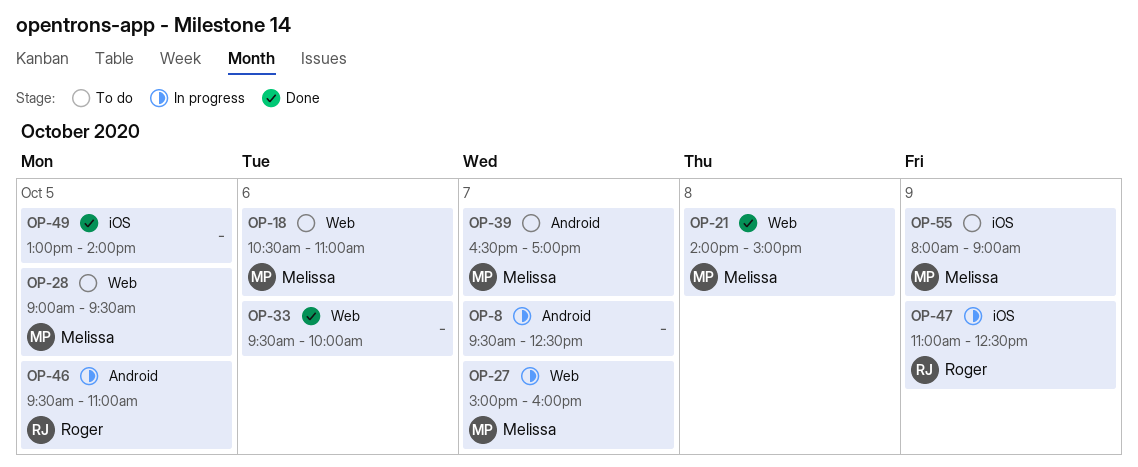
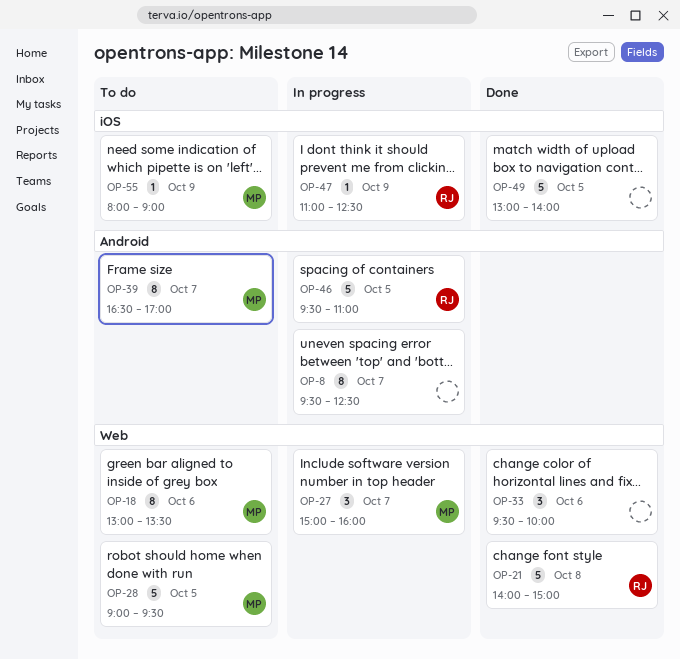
OP-18, begins: 10:30 -> 13:00
OP-18, ends: 11:00 -> 13:30
OP-21, owner: Melissa -> Roger

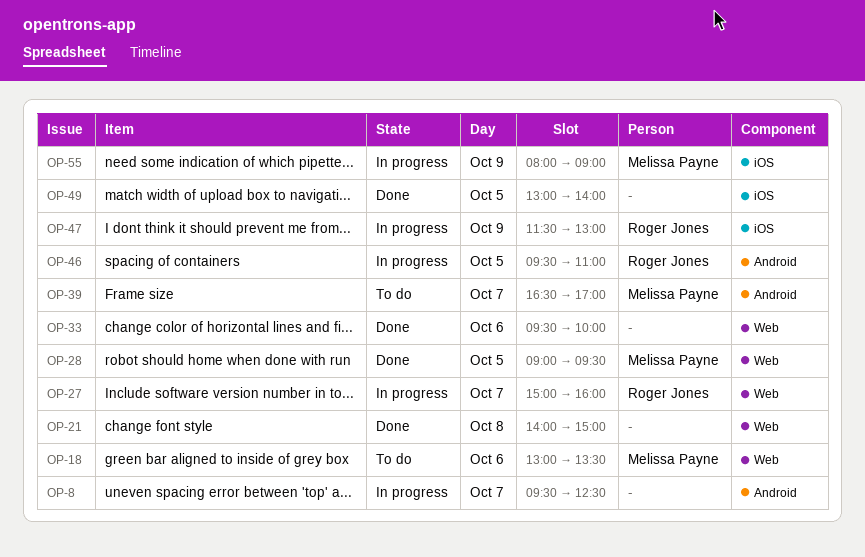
OP-21, owner: Roger Jones -> none
OP-27, owner: Melissa Payne -> Roger Jones
OP-28, status: To do -> Done
OP-47, begins: 11:00 -> 11:30
OP-47, ends: 12:30 -> 13:00
OP-55, status: To do -> In progress

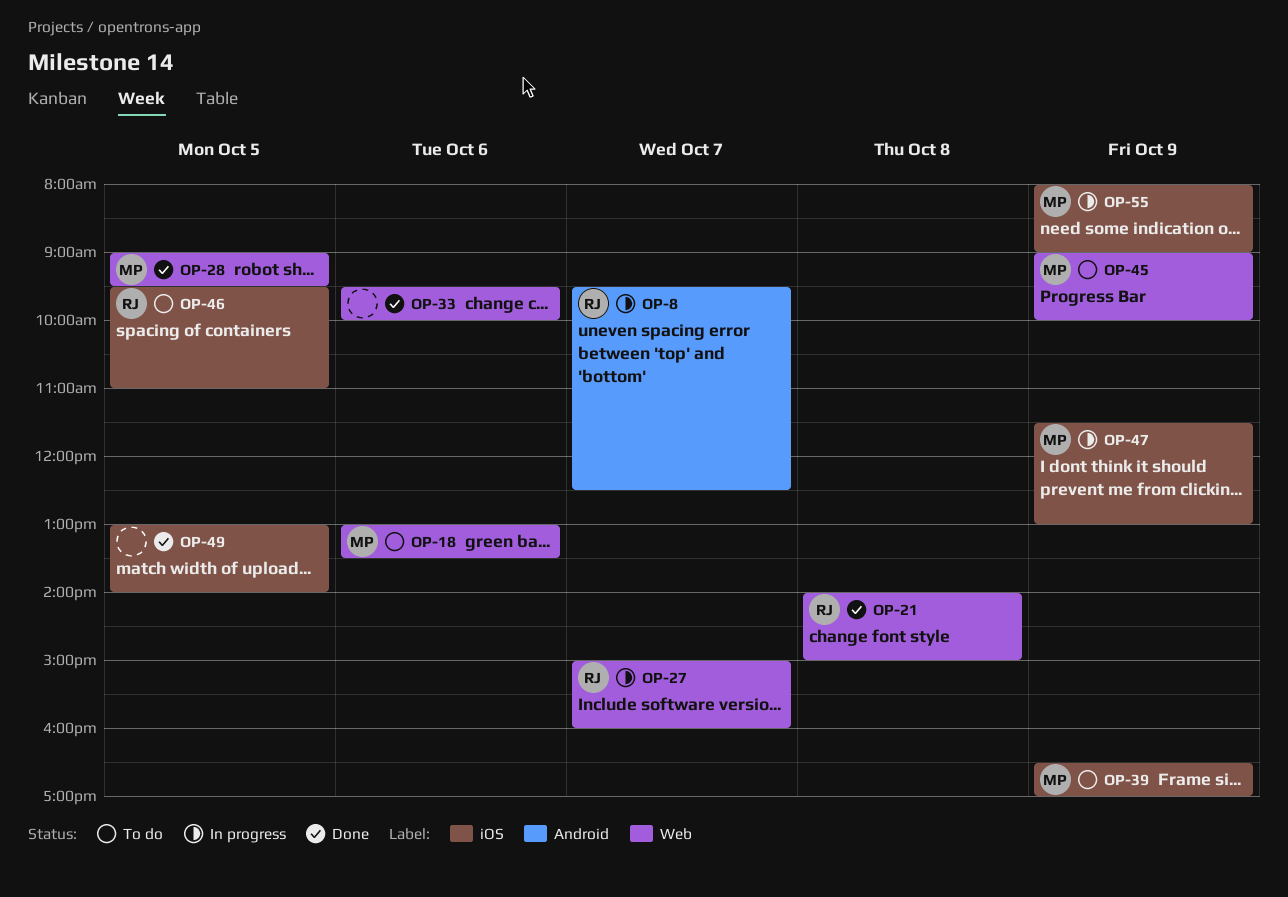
OP-8, owner: none -> Roger Jones
OP-21, owner: none -> Roger Jones
OP-39, label: Android -> iOS
OP-39, day: Oct 7 -> Oct 9
OP-45: none -> present
OP-46, status: In progress -> To do
OP-46, label: Android -> iOS
OP-47, owner: Roger Jones -> Melissa Payne

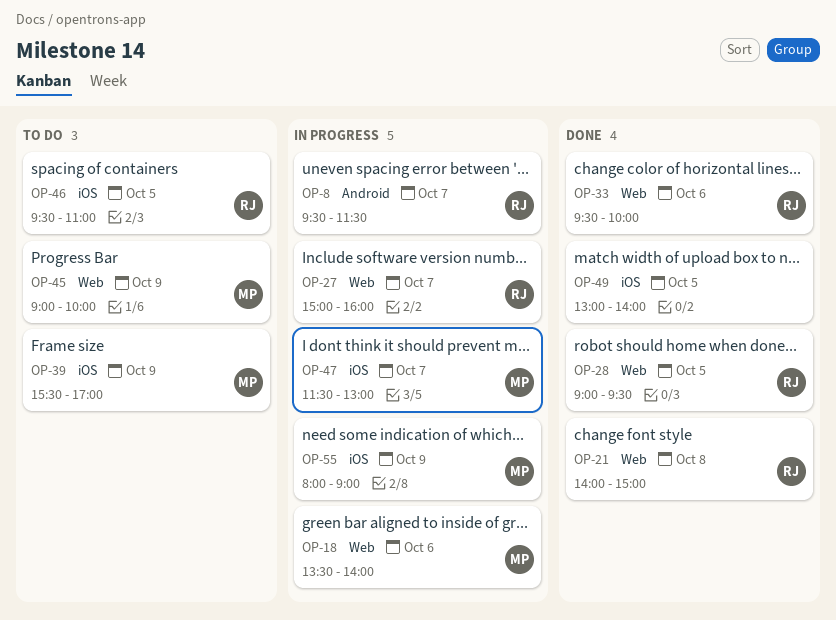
OP-8, ends: 12:30 -> 11:30
OP-18, status: To do -> In progress
OP-18, begins: 13:00 -> 13:30
OP-18, ends: 13:30 -> 14:00
OP-28, owner: MP -> RJ
OP-33, owner: none -> RJ
OP-39, begins: 16:30 -> 15:30
OP-47, day: Oct 9 -> Oct 7

